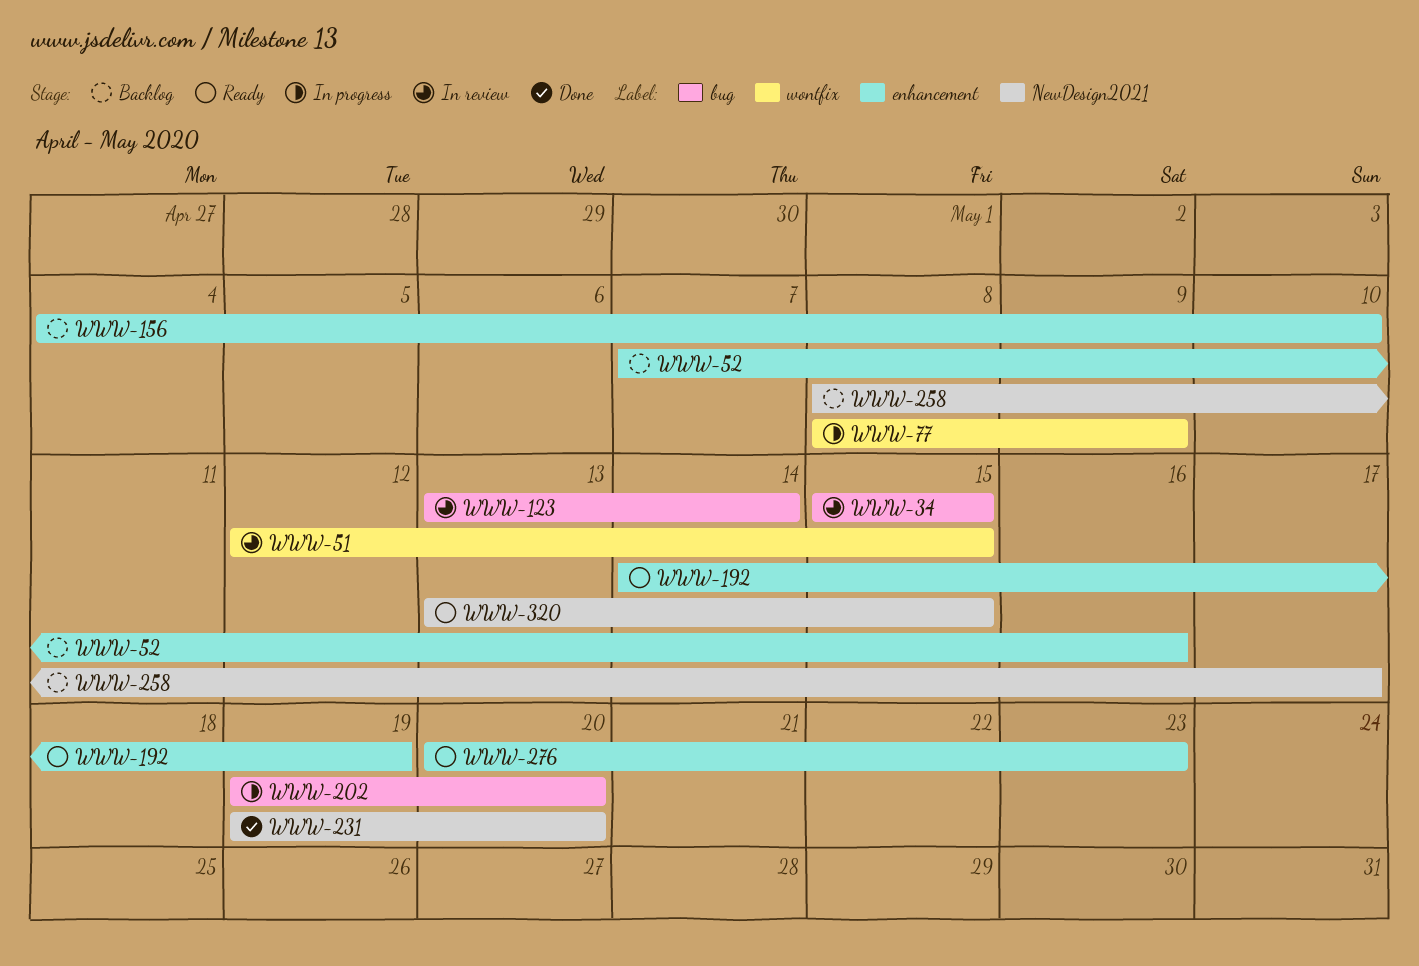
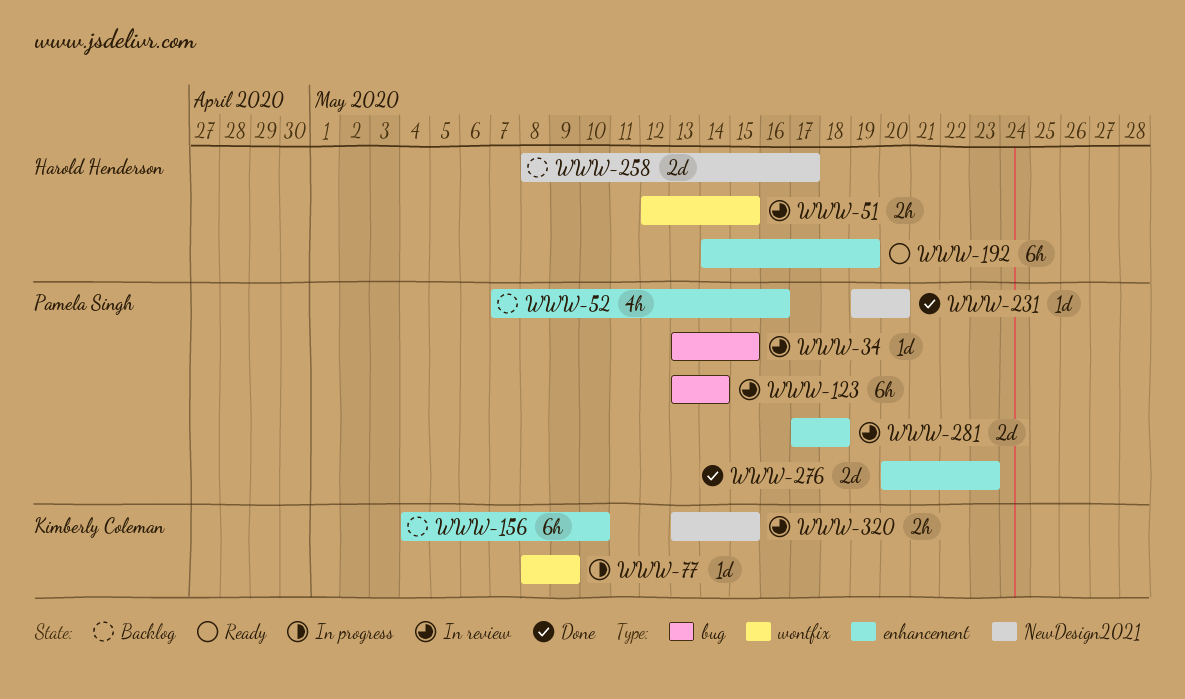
WWW-34, start: May 15 -> May 13
WWW-202: present -> none
WWW-276, status: Ready -> Done
WWW-281: none -> present
WWW-320, status: Ready -> In review

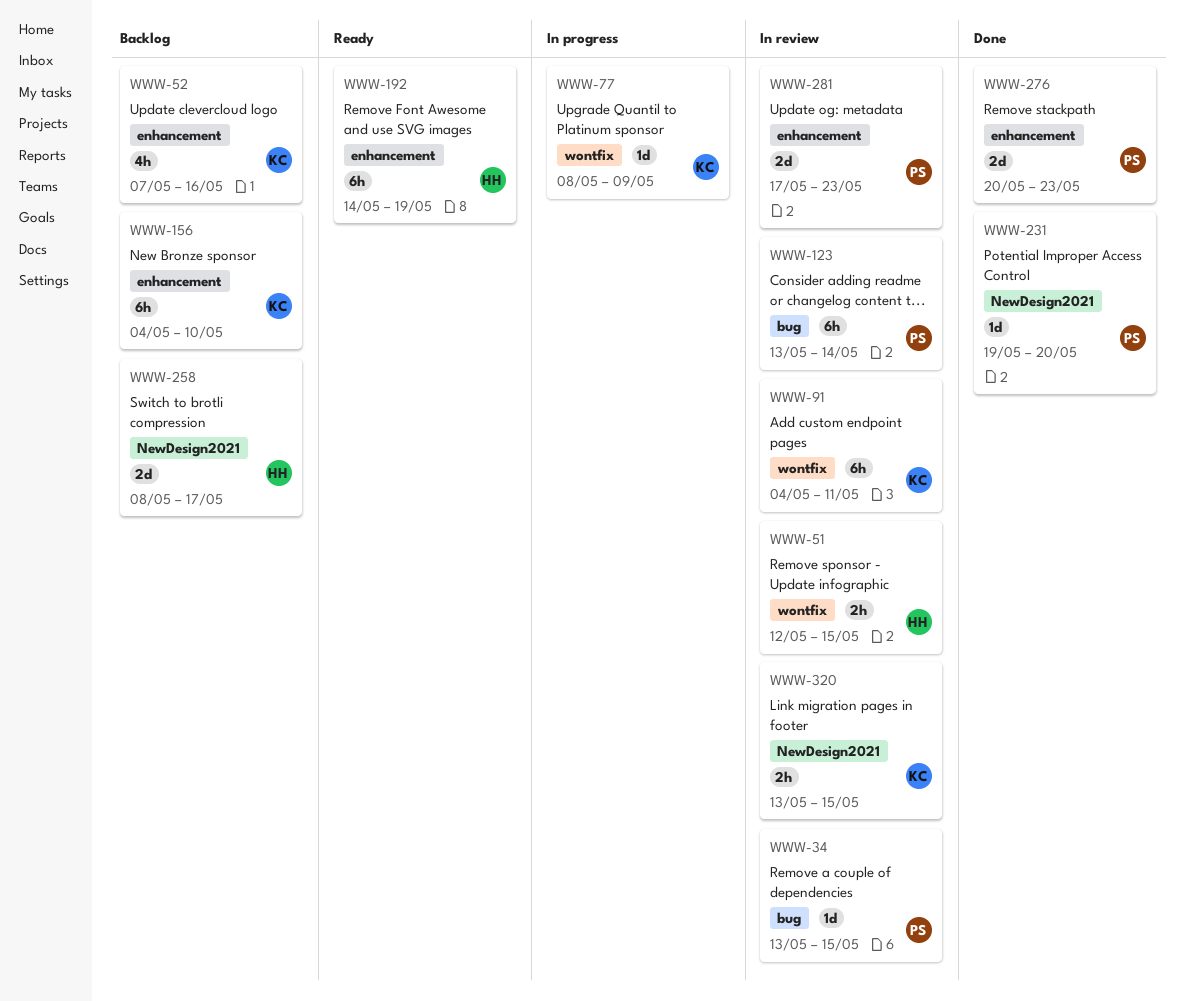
WWW-52, owner: Pamela Singh -> Kimberly Coleman
WWW-91: none -> present
WWW-281, due: May 18 -> May 23

